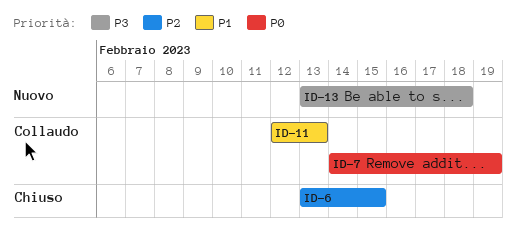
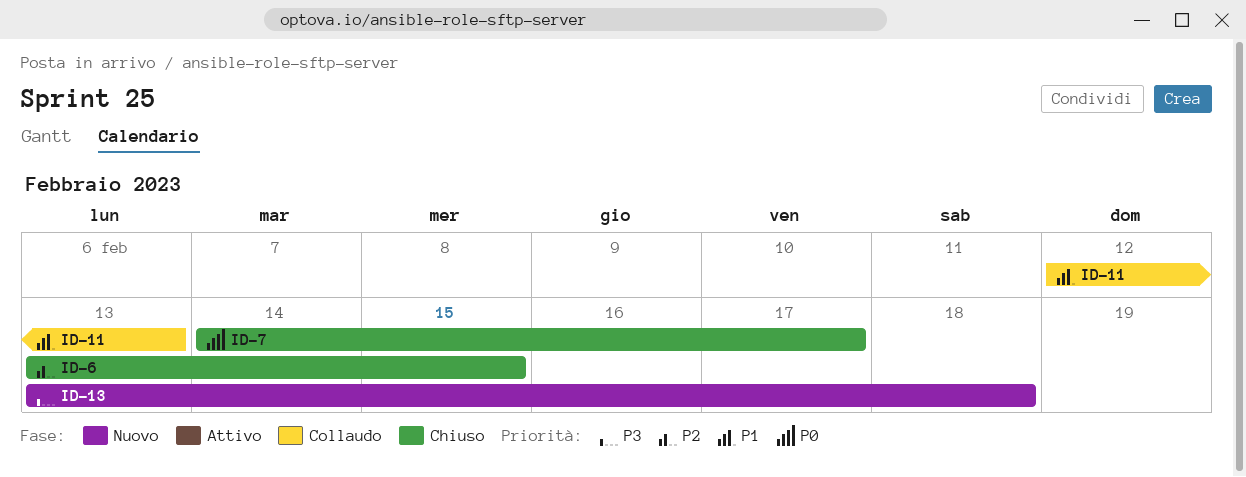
ID-7, status: Collaudo -> Chiuso
ID-7, due: Feb 19 -> Feb 17

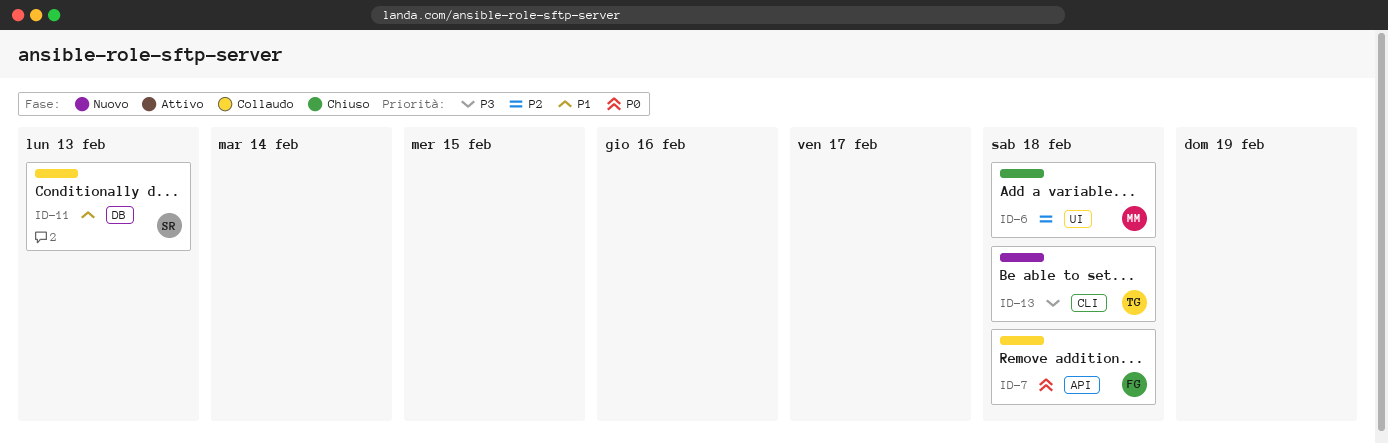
ID-6, due: Feb 15 -> Feb 18
ID-7, status: Chiuso -> Collaudo
ID-7, due: Feb 17 -> Feb 18

